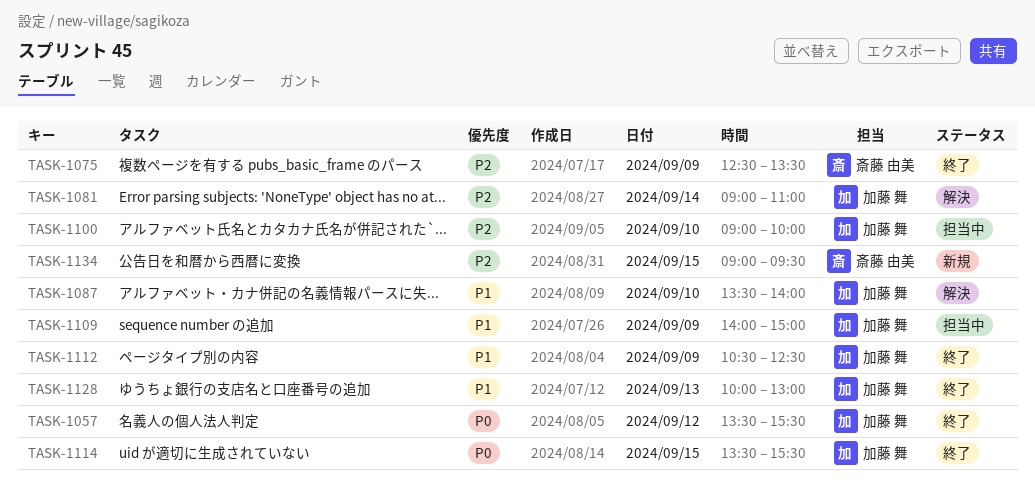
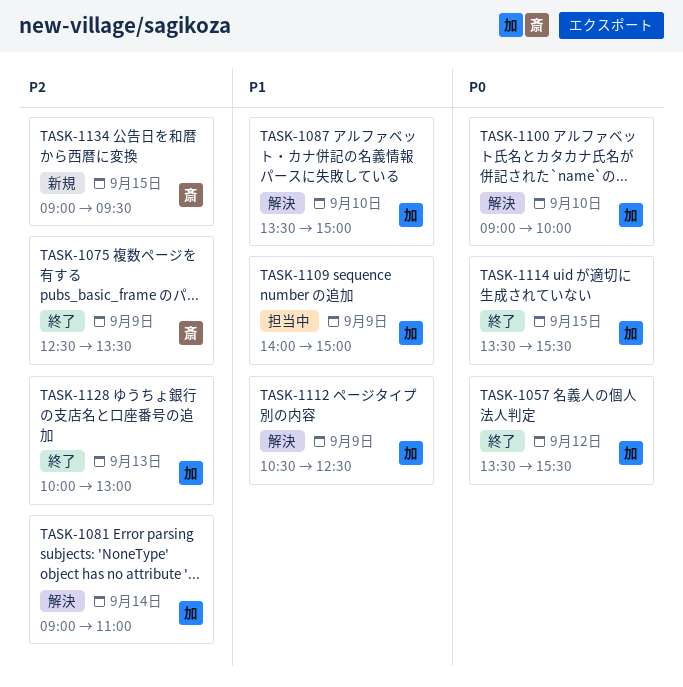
TASK-1087, ends: 14:00 -> 15:00
TASK-1100, status: 担当中 -> 解決
TASK-1100, priority: P2 -> P0
TASK-1112, status: 終了 -> 解決
TASK-1128, priority: P1 -> P2

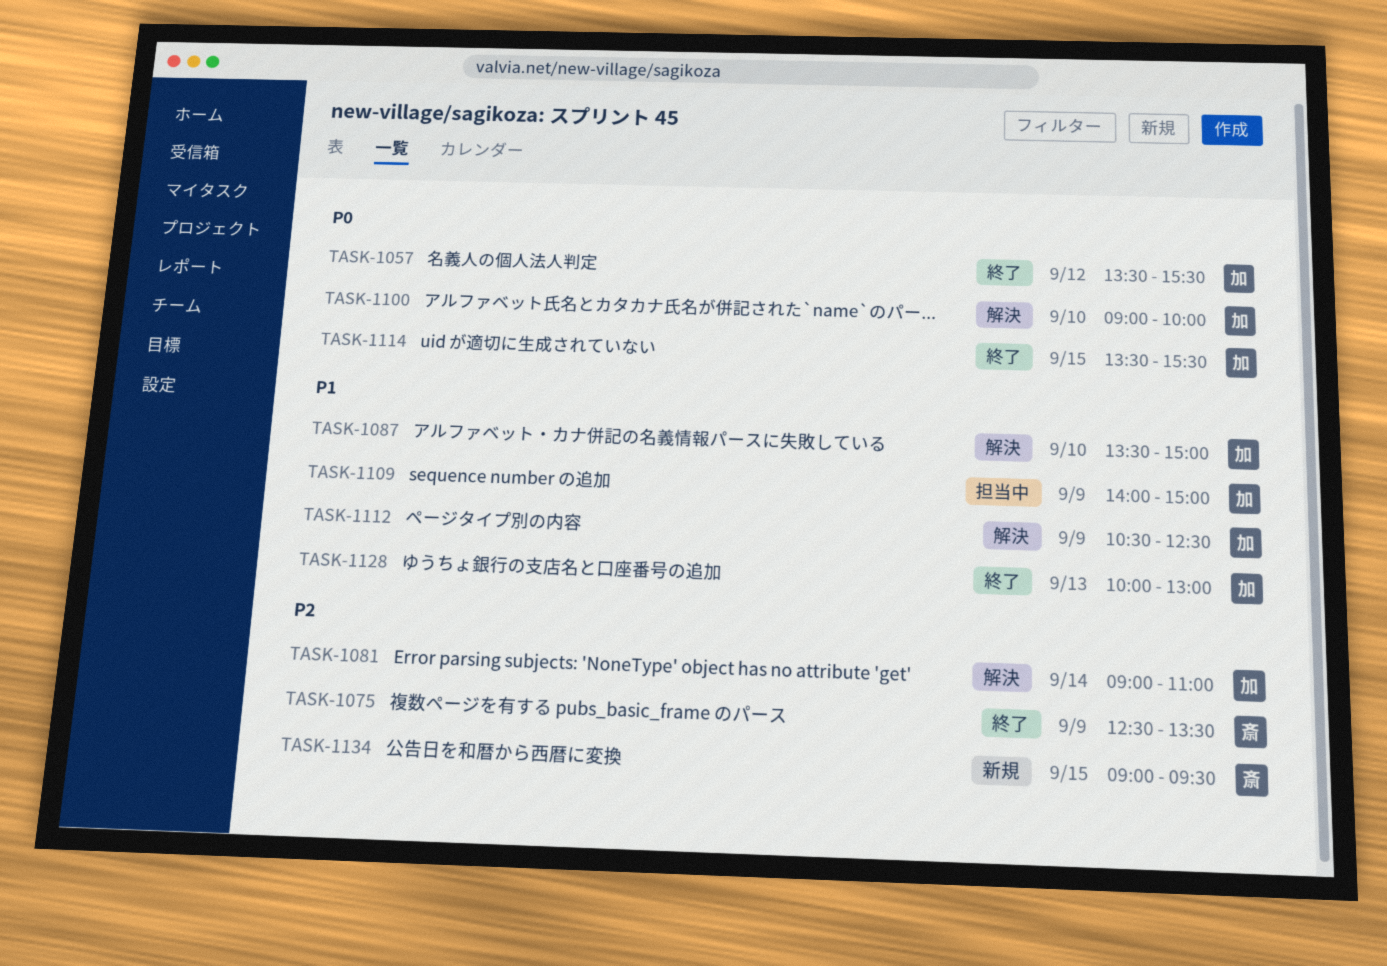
TASK-1128, priority: P2 -> P1

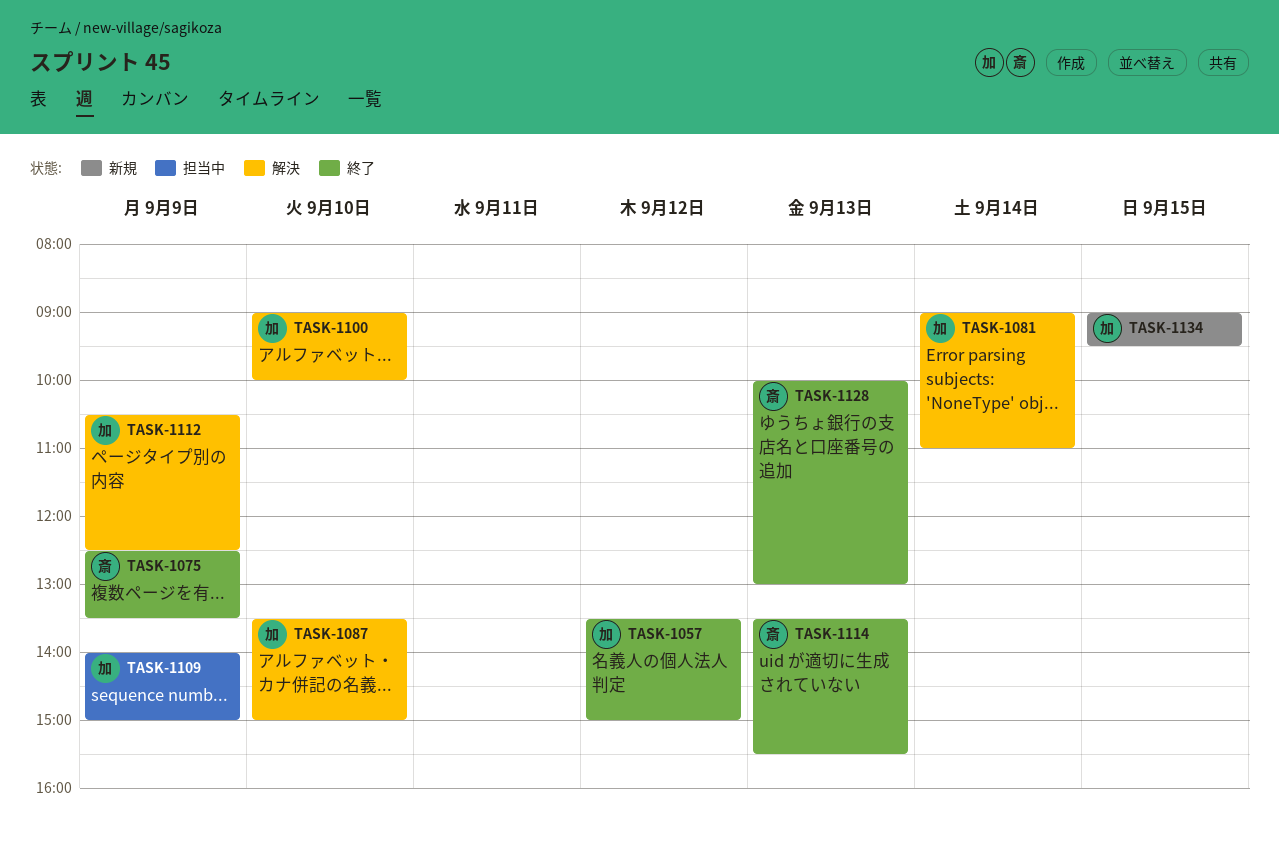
TASK-1057, ends: 15:30 -> 15:00
TASK-1114, owner: 加 -> 斎
TASK-1114, day: Sep 15 -> Sep 13
TASK-1128, owner: 加 -> 斎
TASK-1134, owner: 斎 -> 加

